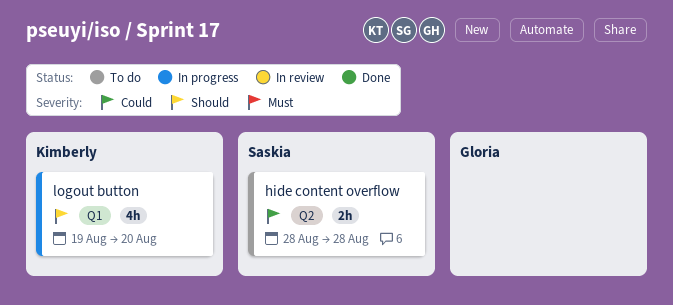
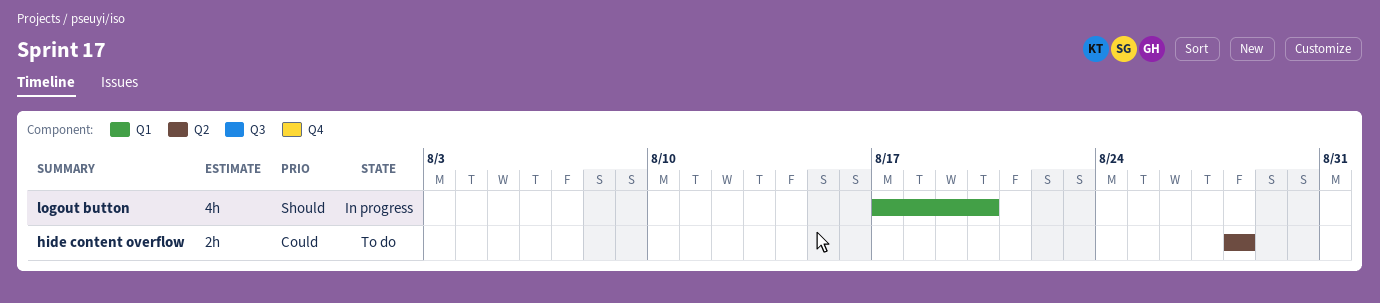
logout button, start: Aug 19 -> Aug 17

